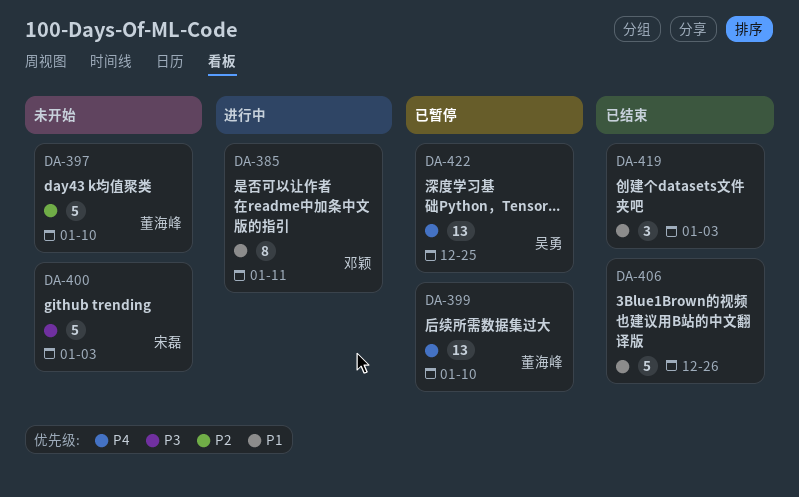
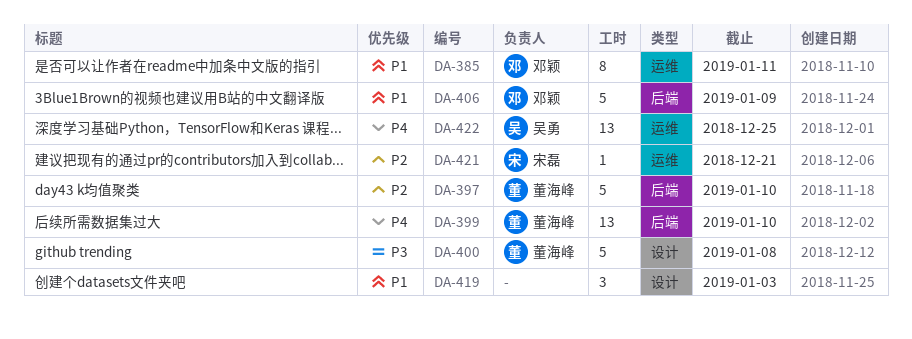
DA-400, owner: 宋磊 -> 董海峰
DA-400, due: Jan 3 -> Jan 8
DA-406, owner: none -> 邓颖
DA-406, due: Dec 26 -> Jan 9
DA-421: none -> present

